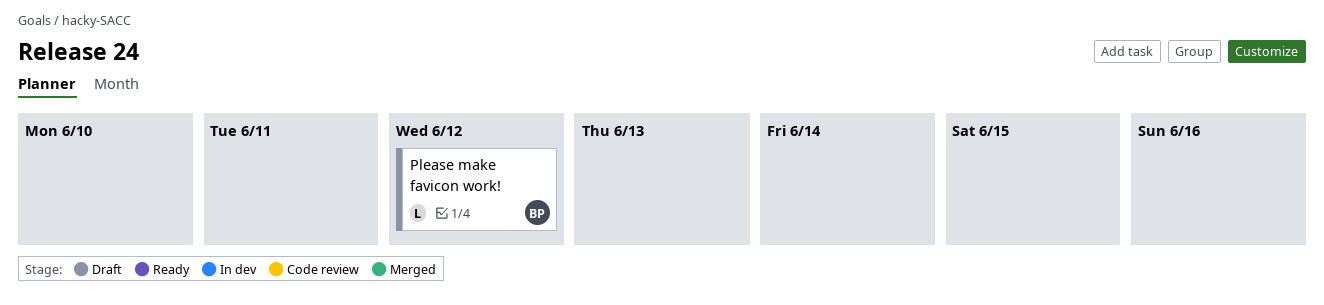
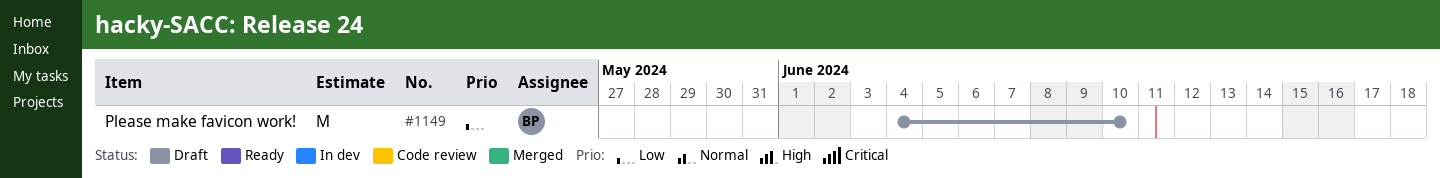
Please make favicon work!, estimate: L -> M
Please make favicon work!, due: Jun 12 -> Jun 10

